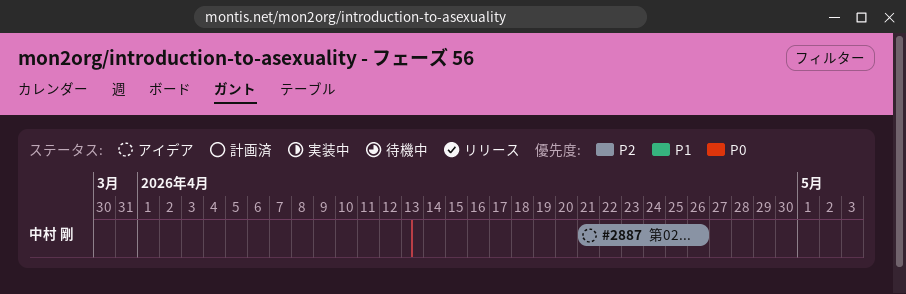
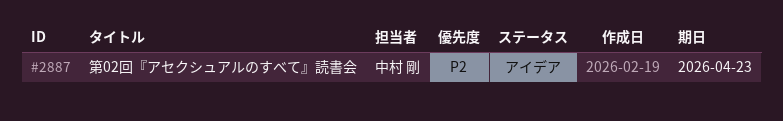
#2887, due: Apr 26 -> Apr 23

